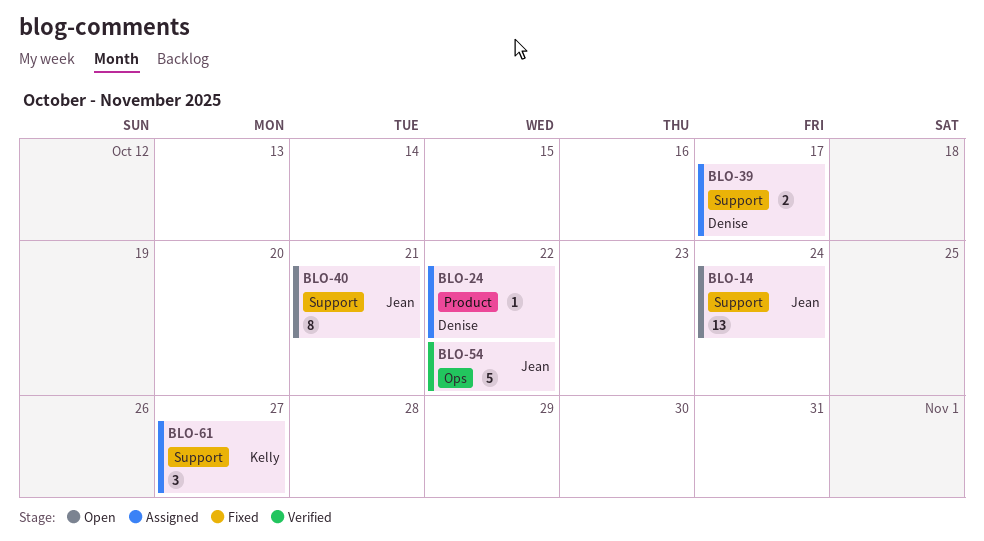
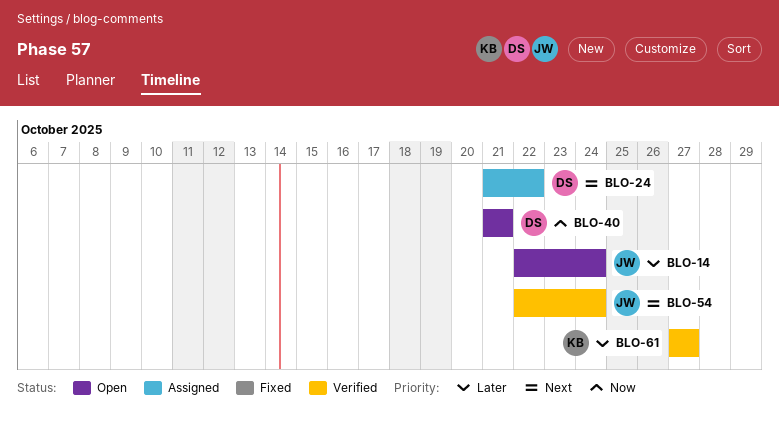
BLO-39: present -> none
BLO-40, owner: Jean -> Denise
BLO-54, due: Oct 22 -> Oct 24
BLO-61, status: Assigned -> Verified

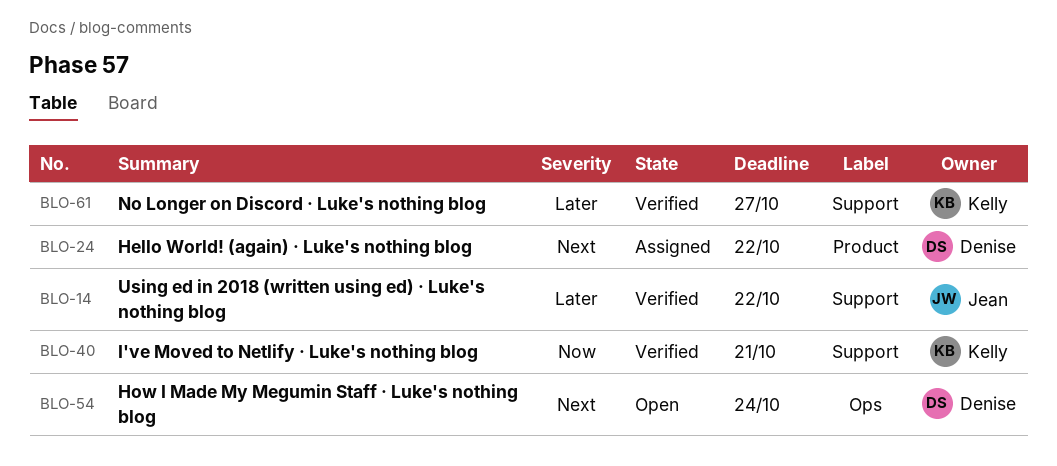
BLO-14, status: Open -> Verified
BLO-14, due: Oct 24 -> Oct 22
BLO-40, status: Open -> Verified
BLO-40, owner: Denise -> Kelly
BLO-54, status: Verified -> Open
BLO-54, owner: Jean -> Denise

